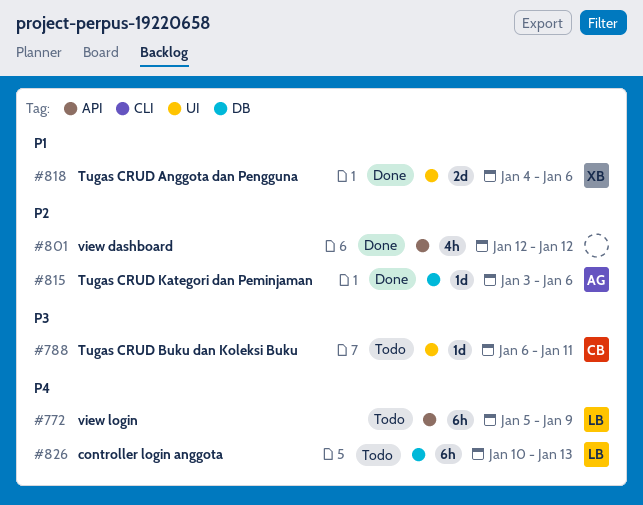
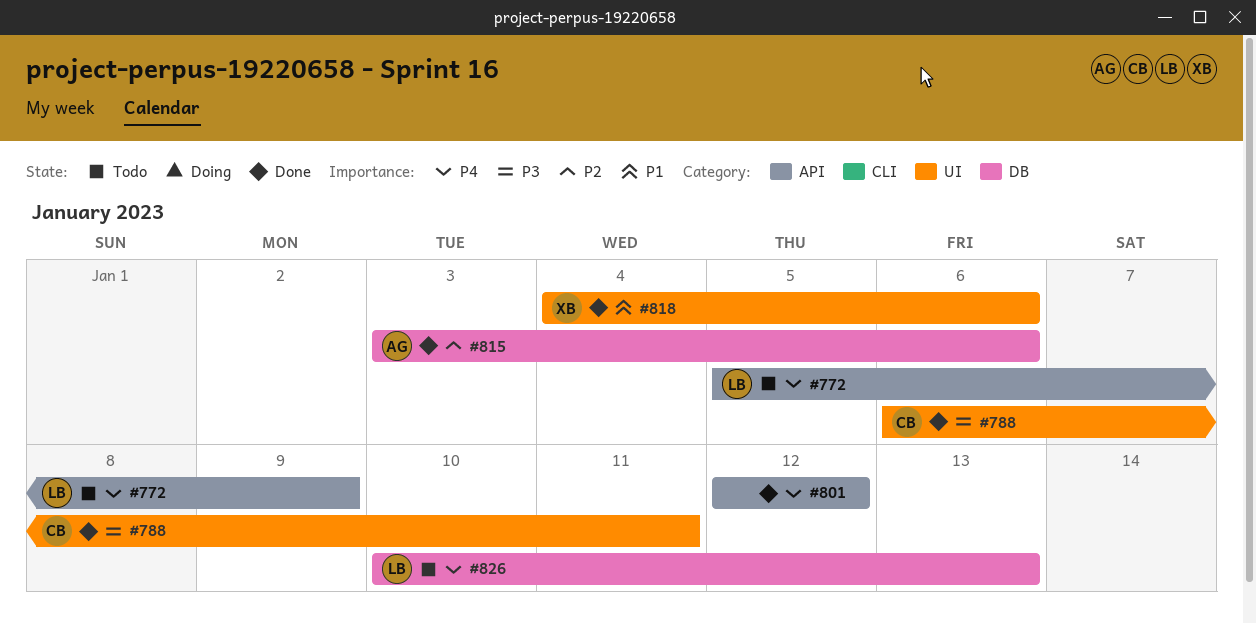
#788, status: Todo -> Done
#801, priority: P2 -> P4

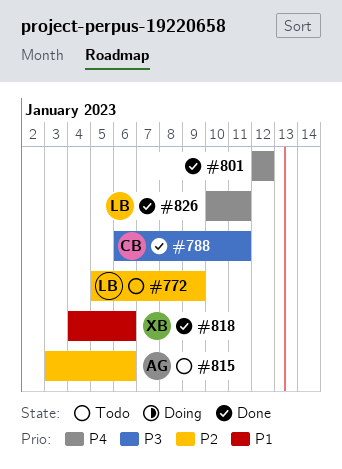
#772, priority: P4 -> P2
#815, status: Done -> Todo
#826, status: Todo -> Done
#826, due: Jan 13 -> Jan 11

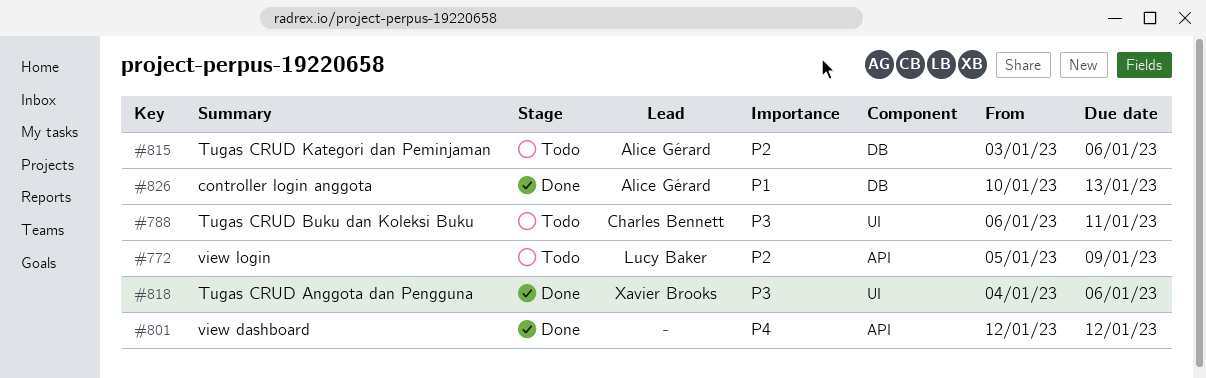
#788, status: Done -> Todo
#818, priority: P1 -> P3
#826, owner: Lucy Baker -> Alice Gérard
#826, priority: P4 -> P1
#826, due: Jan 11 -> Jan 13

